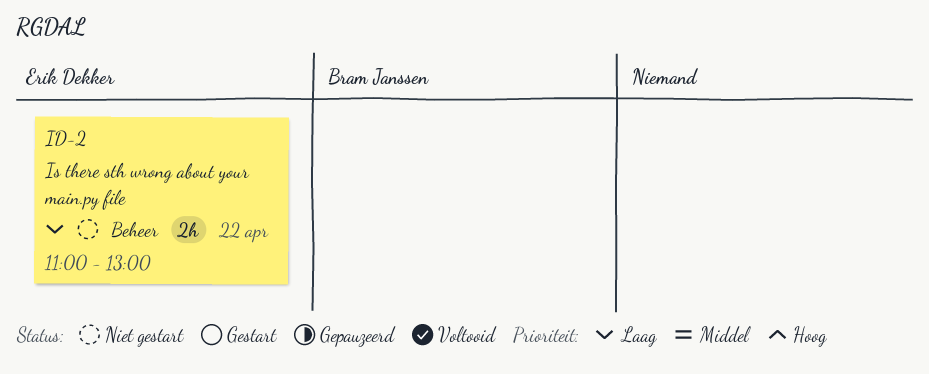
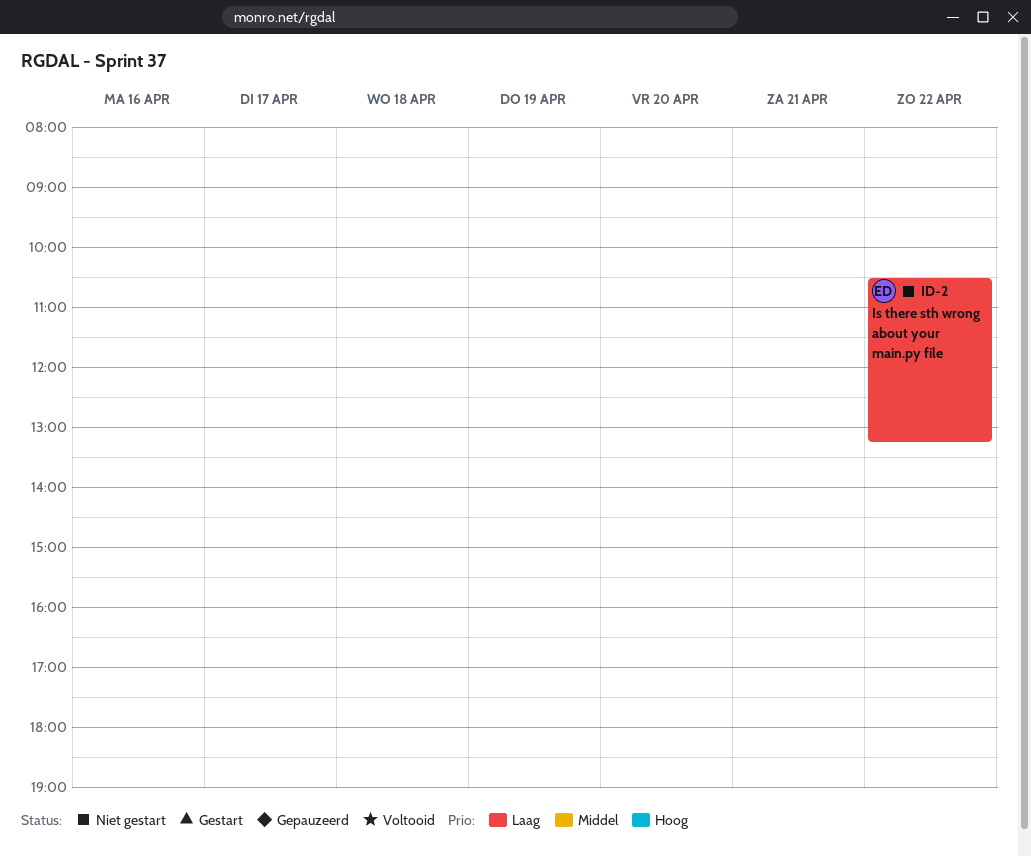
ID-2, begins: 11:00 -> 10:30
ID-2, ends: 13:00 -> 13:15

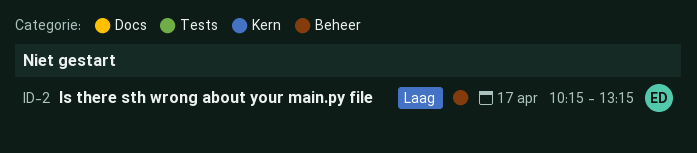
ID-2, day: Apr 22 -> Apr 17
ID-2, begins: 10:30 -> 10:15

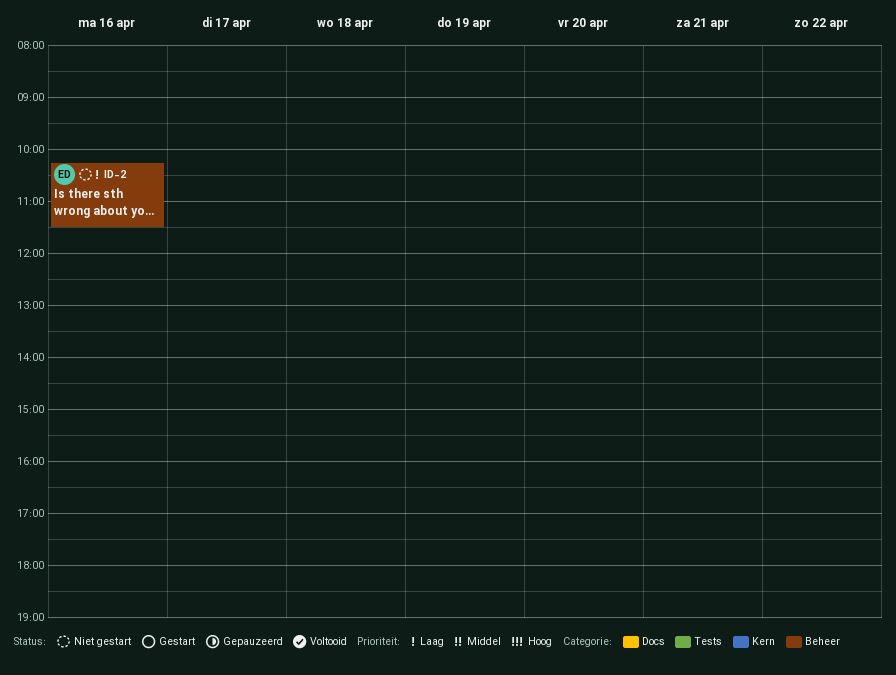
ID-2, day: Apr 17 -> Apr 16
ID-2, ends: 13:15 -> 11:30

